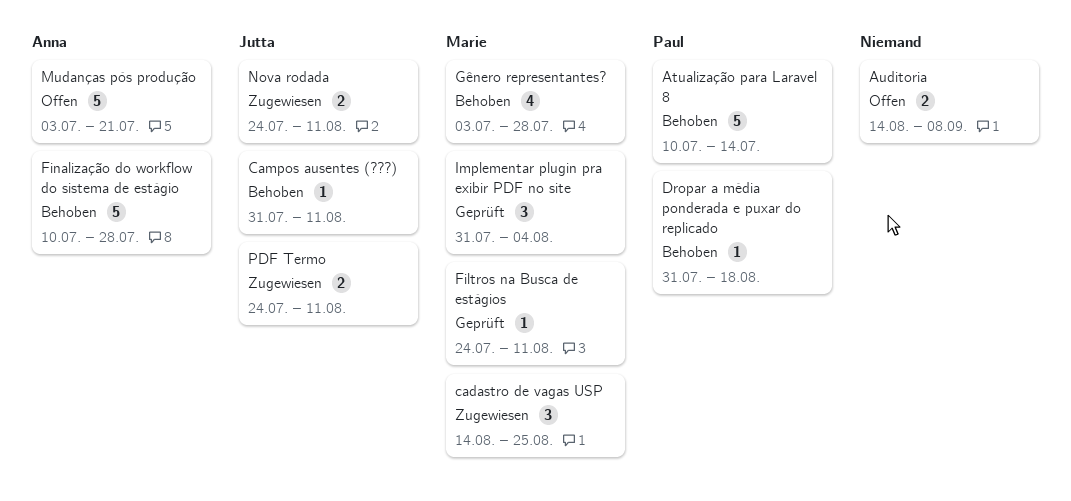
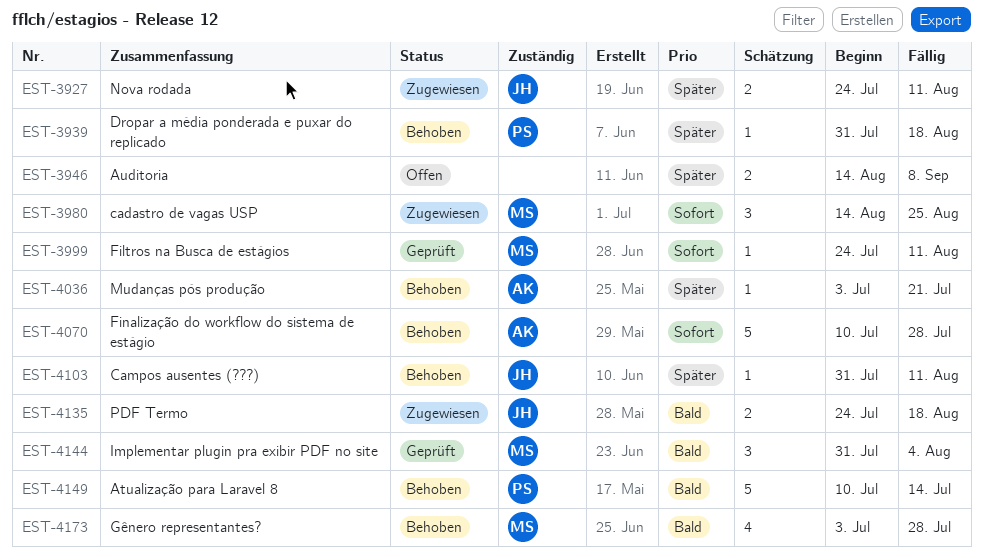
Mudanças pós produção, status: Offen -> Behoben
Mudanças pós produção, estimate: 5 -> 1
PDF Termo, due: Aug 11 -> Aug 18

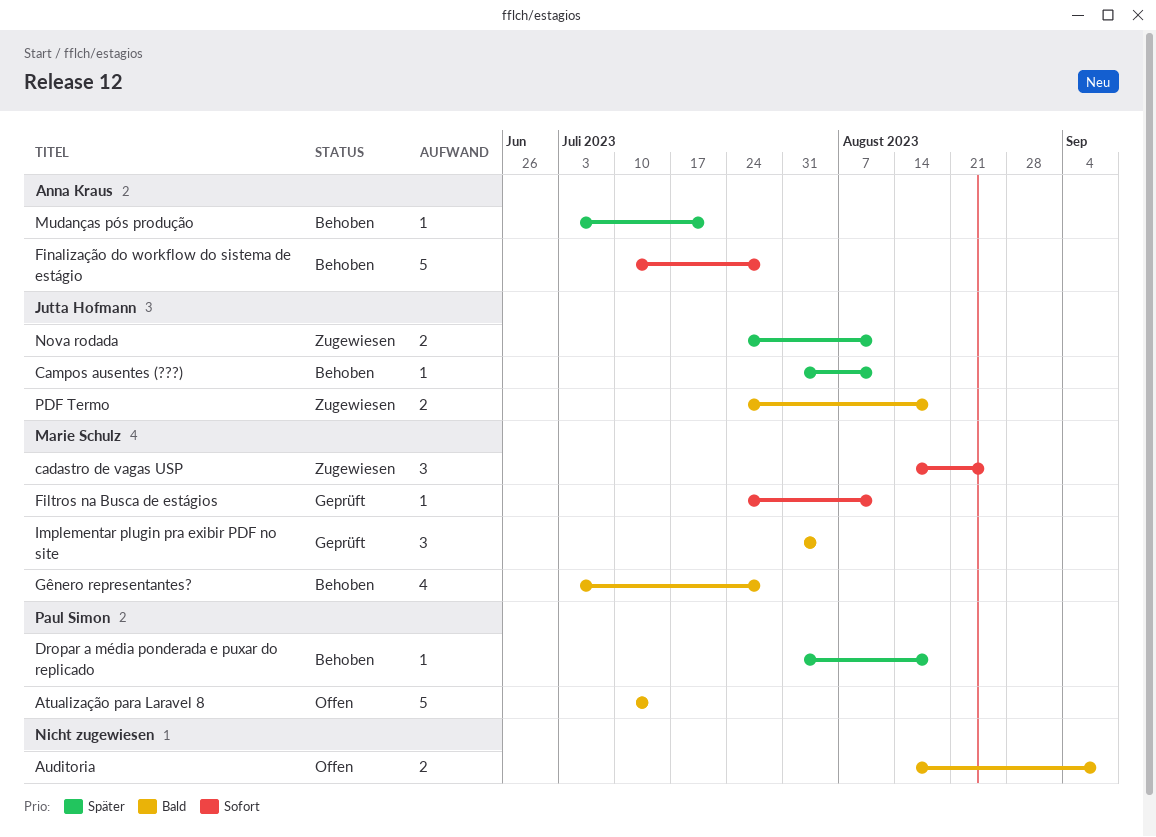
Atualização para Laravel 8, status: Behoben -> Offen
Auditoria, priority: Später -> Bald

